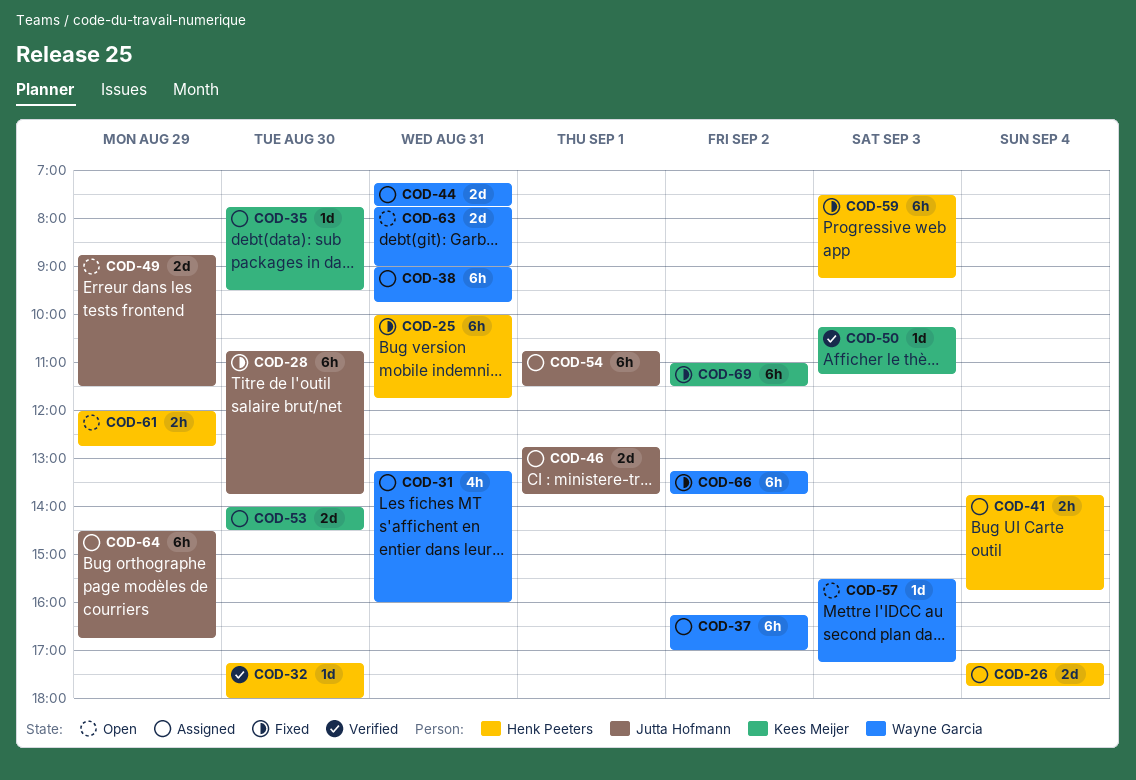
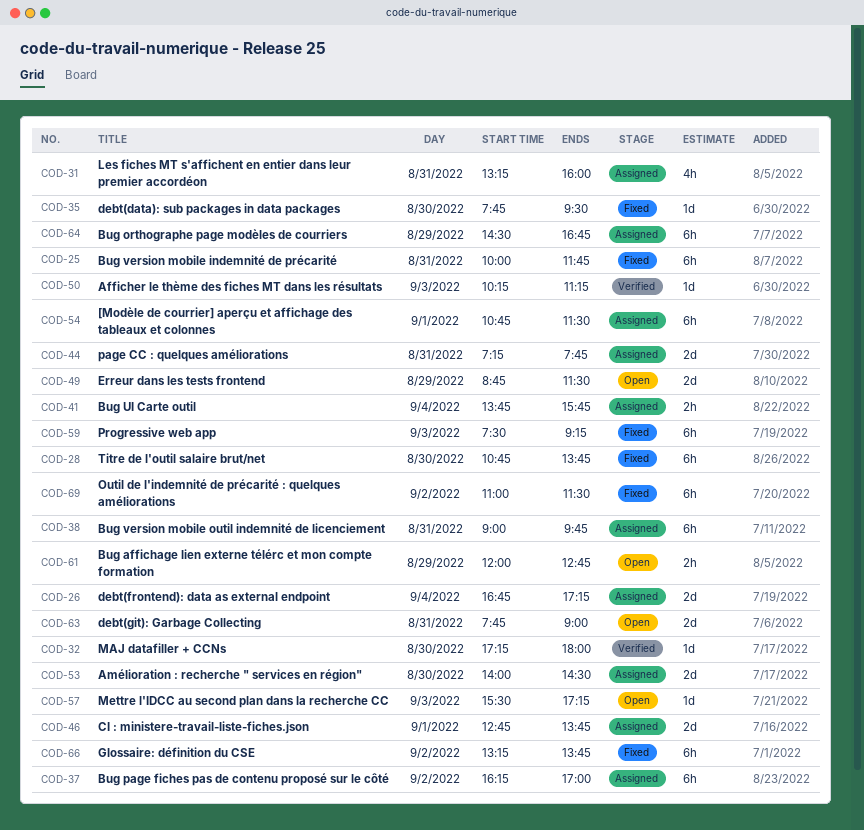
COD-26, begins: 17:15 -> 16:45
COD-26, ends: 17:45 -> 17:15
COD-35, status: Assigned -> Fixed

